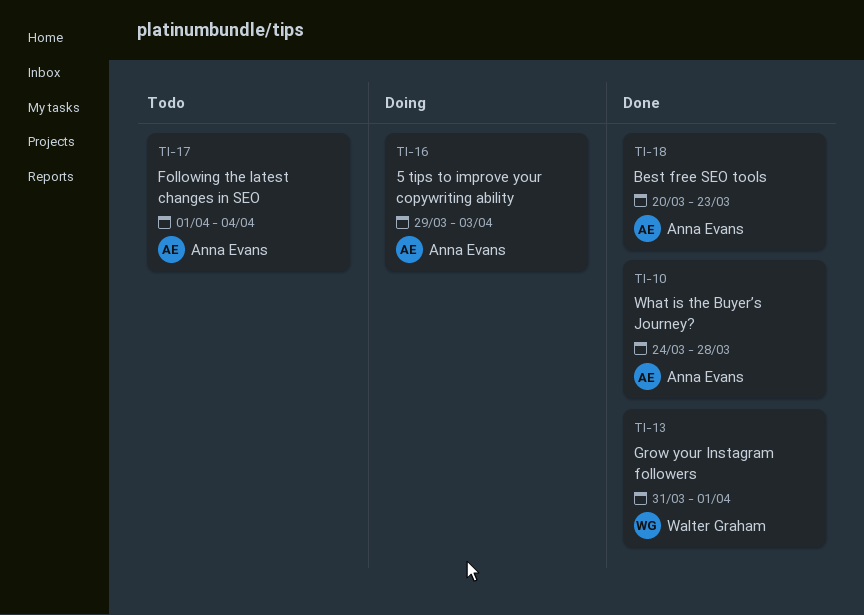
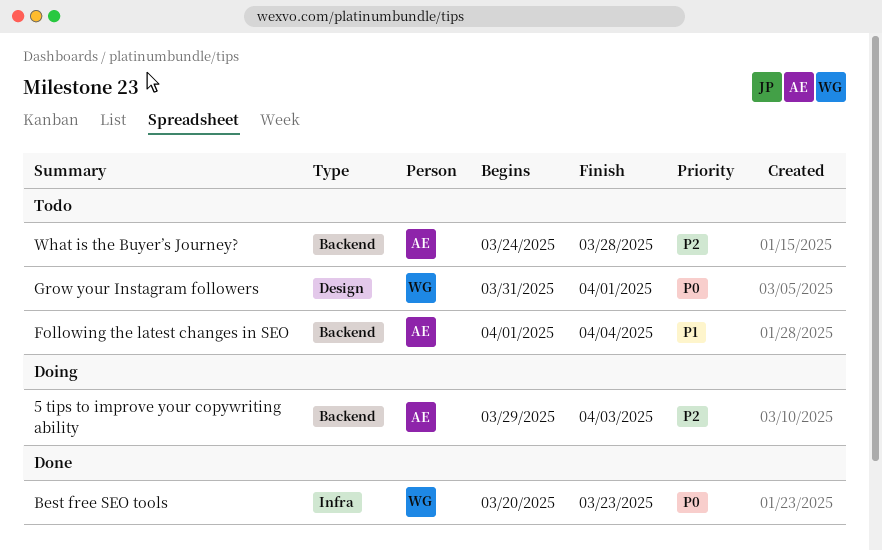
Best free SEO tools, owner: Anna Evans -> Walter Graham
Grow your Instagram followers, status: Done -> Todo
What is the Buyer’s Journey?, status: Done -> Todo

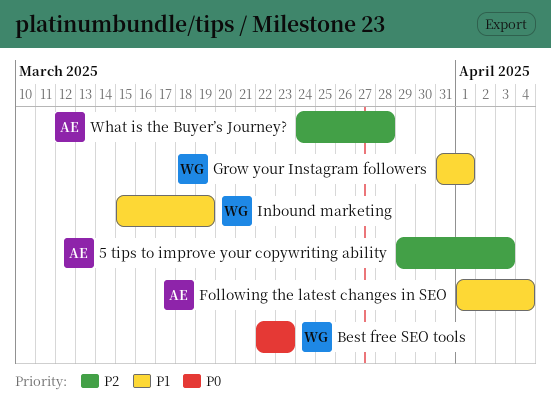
Best free SEO tools, start: Mar 20 -> Mar 22
Grow your Instagram followers, priority: P0 -> P1
Inbound marketing: none -> present

